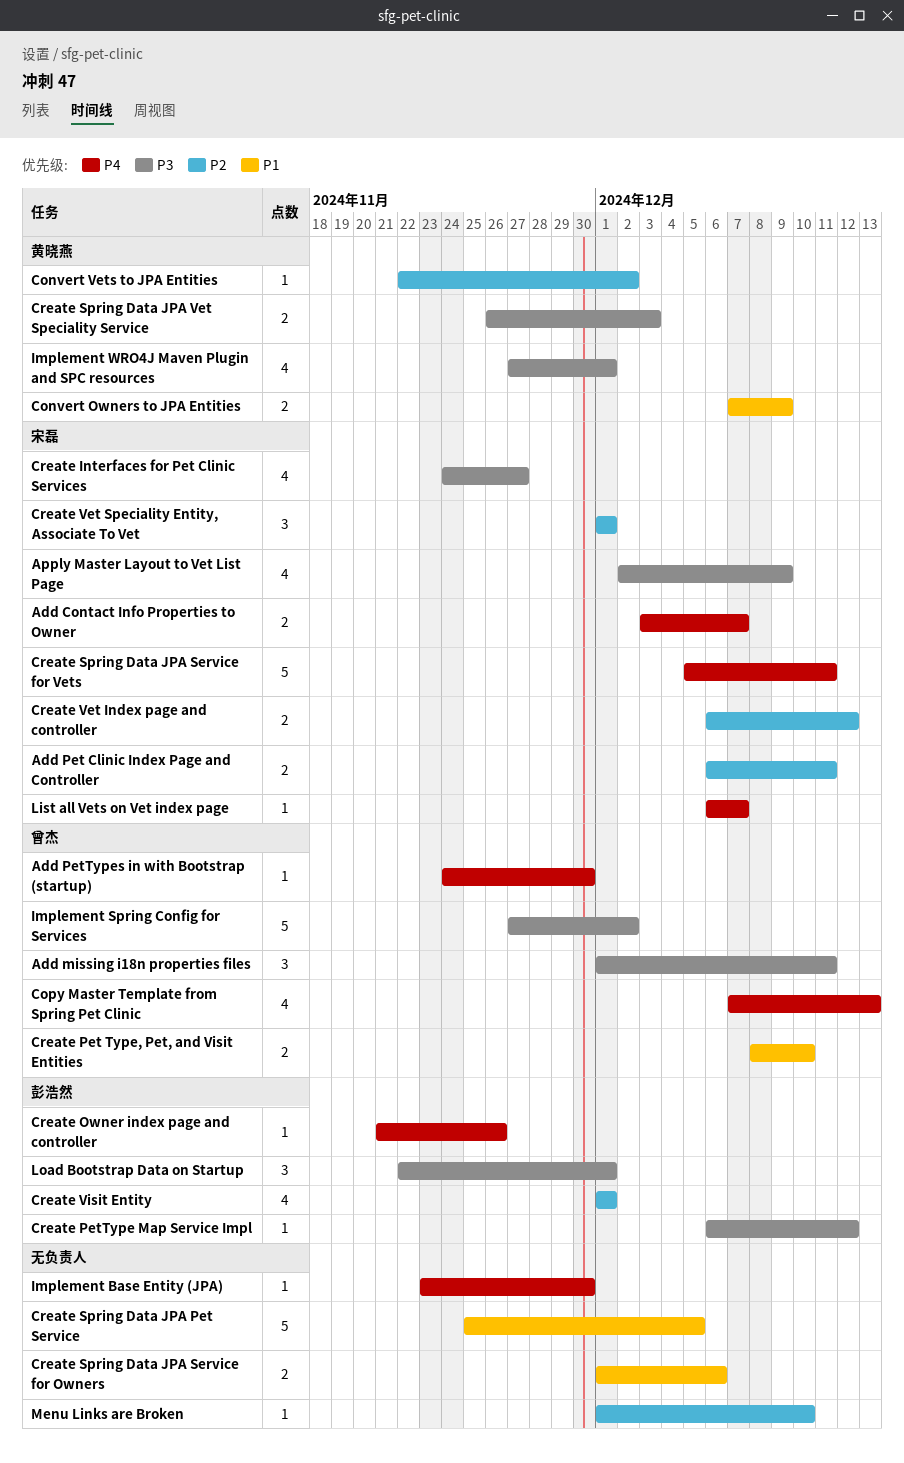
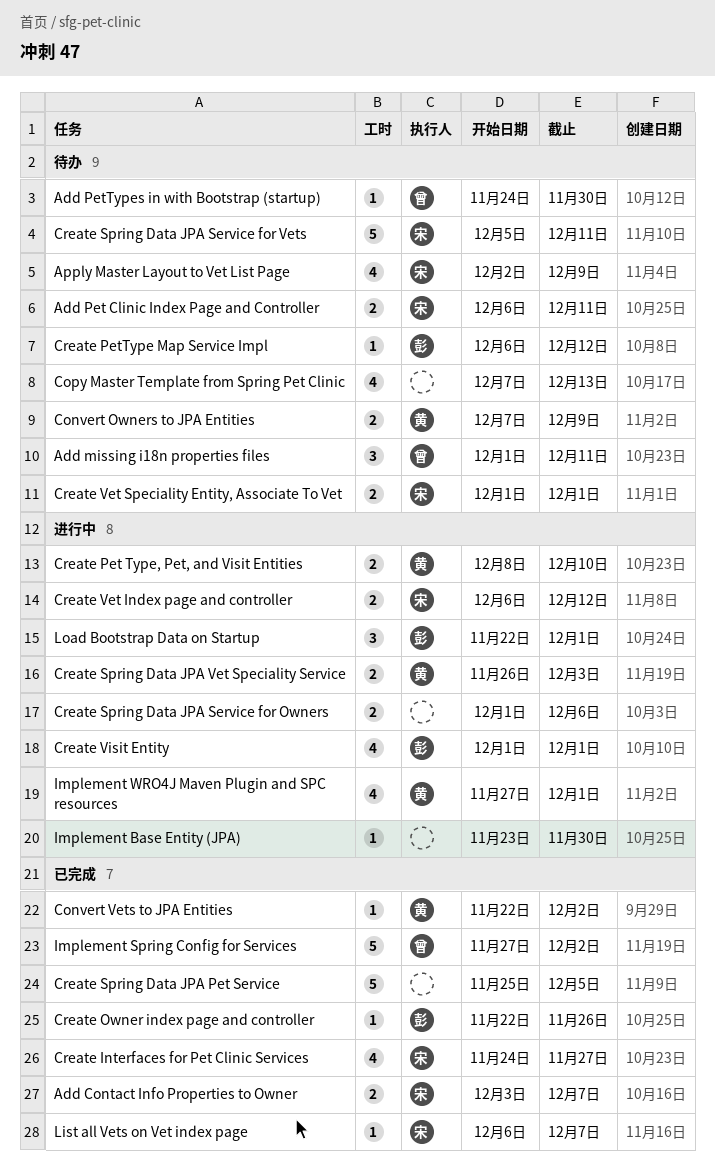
Copy Master Template from Spring Pet Clinic, owner: 曾杰 -> none
Create Owner index page and controller, start: Nov 21 -> Nov 22
Create Pet Type, Pet, and Visit Entities, owner: 曾杰 -> 黄晓燕
Create Vet Speciality Entity, Associate To Vet, estimate: 3 -> 2
Menu Links are Broken: present -> none

